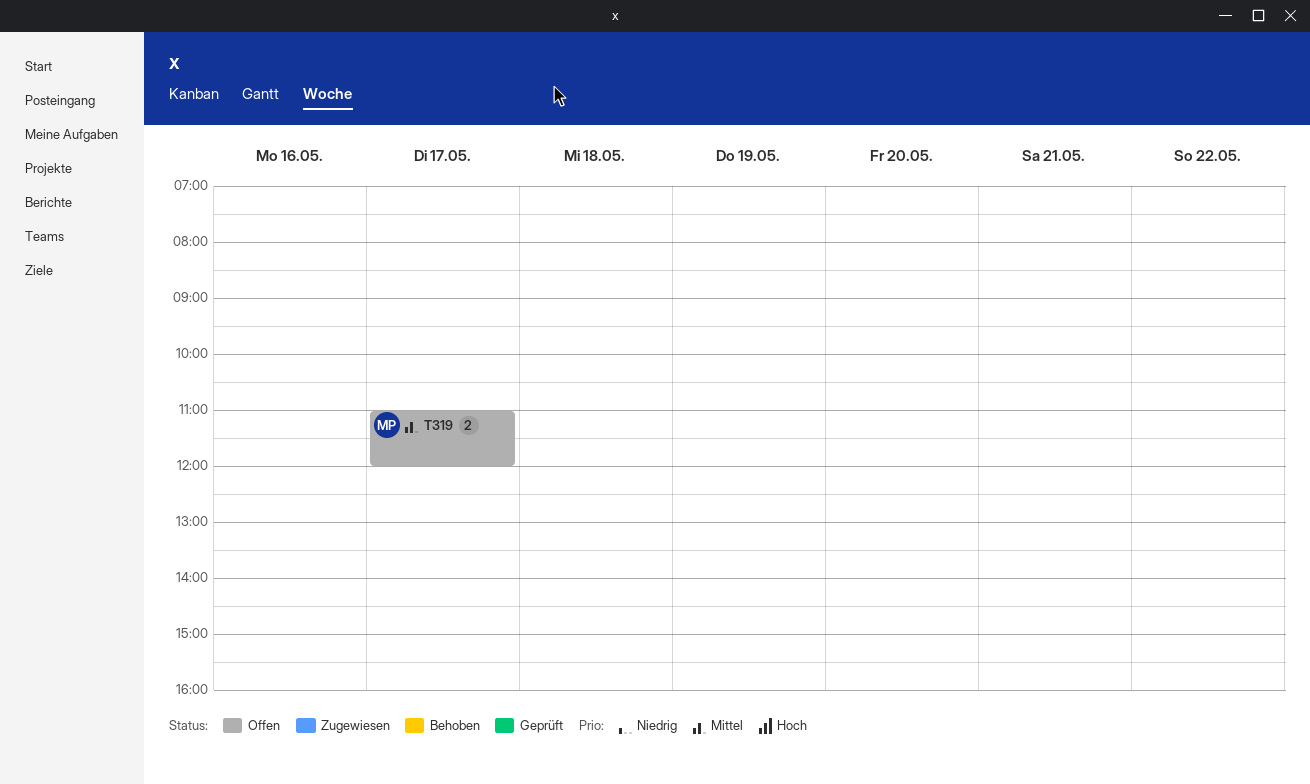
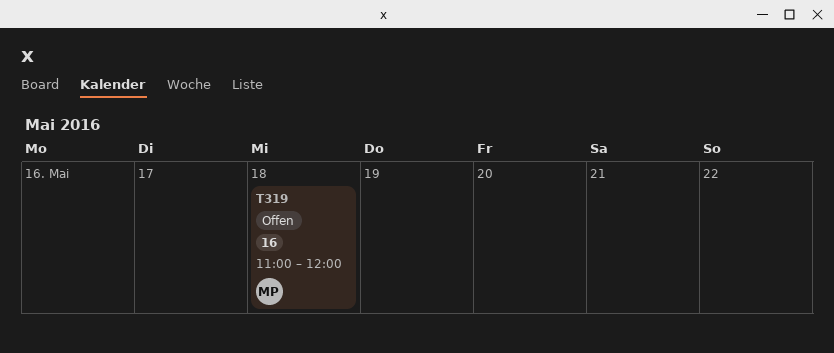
T319, estimate: 2 -> 16
T319, day: May 17 -> May 18

